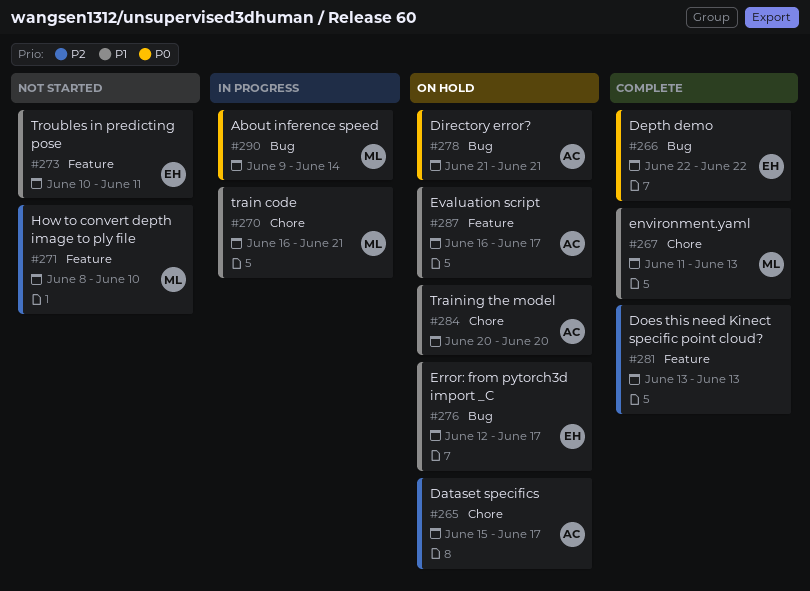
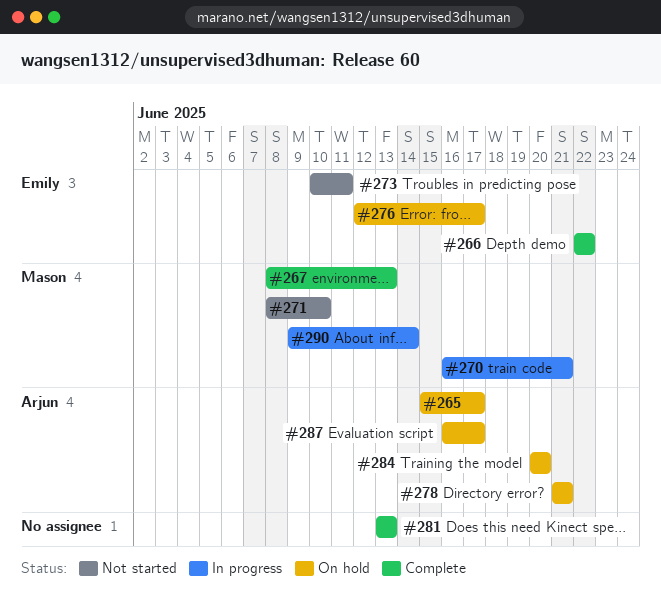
#267, start: Jun 11 -> Jun 8

